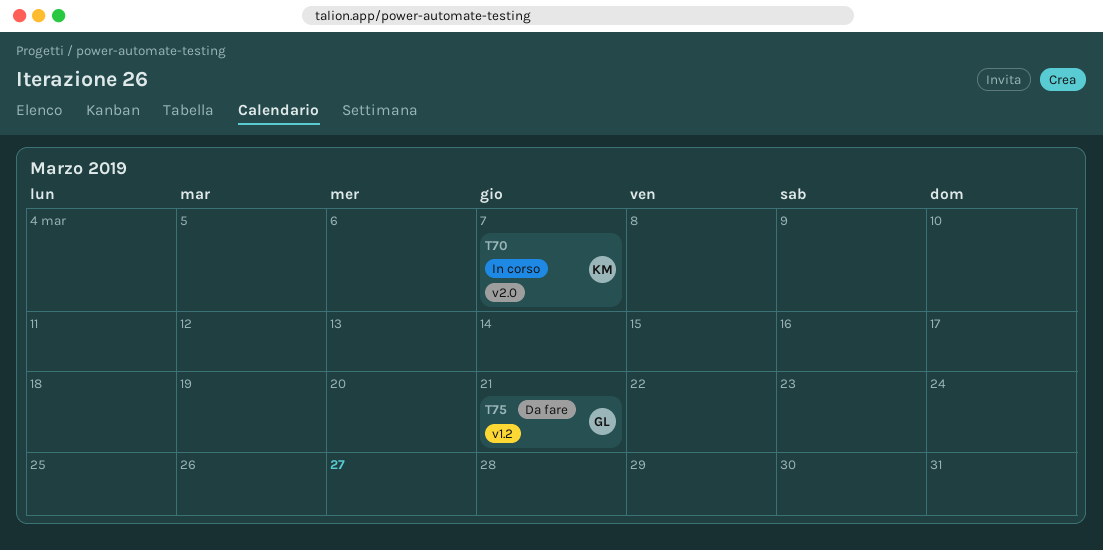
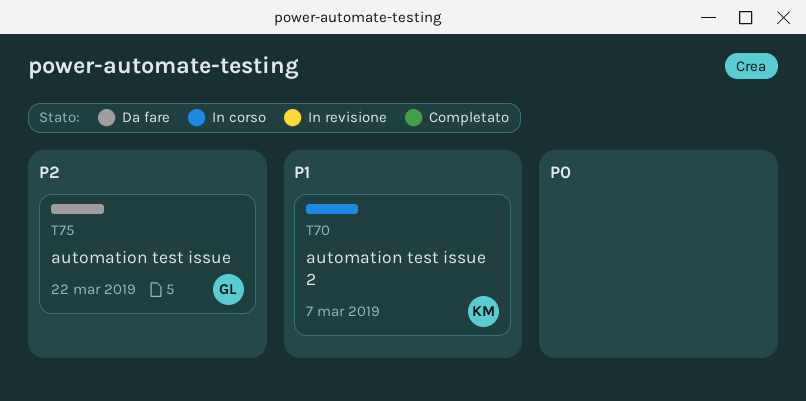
T75, due: Mar 21 -> Mar 22

